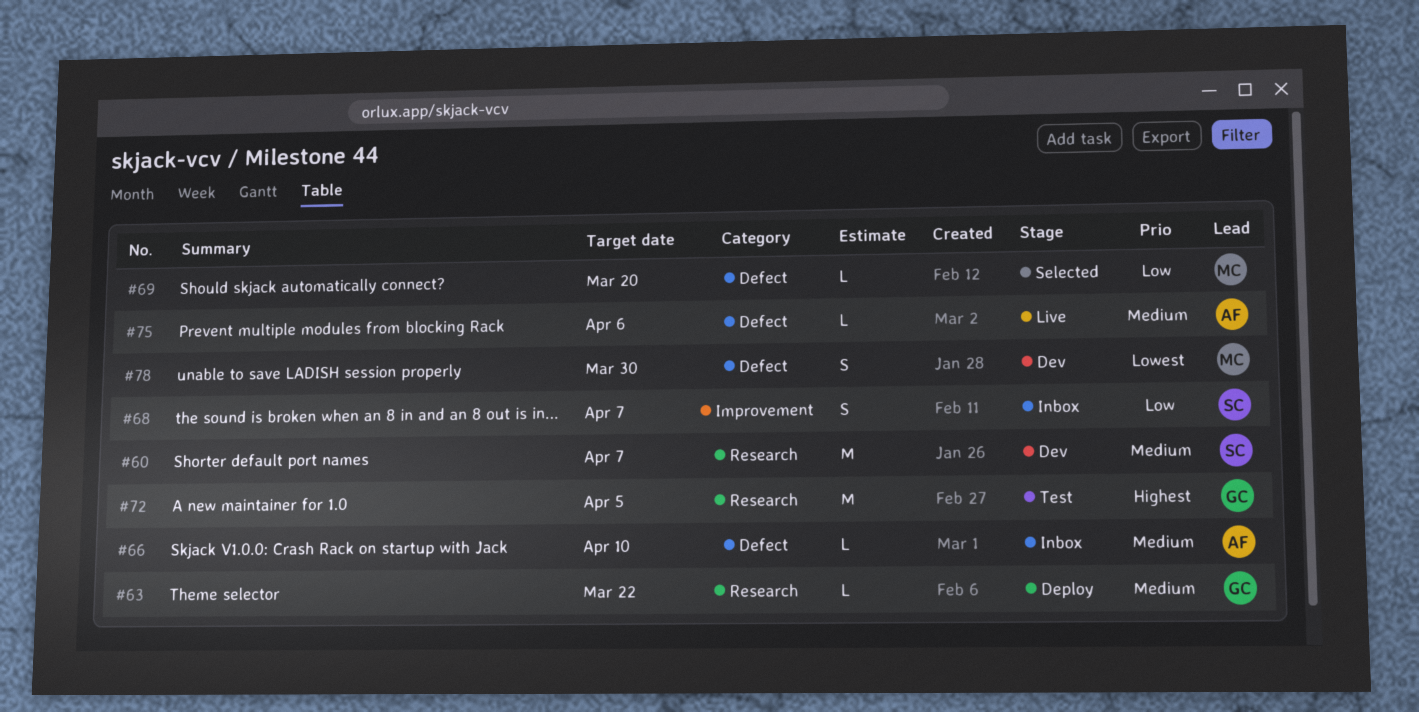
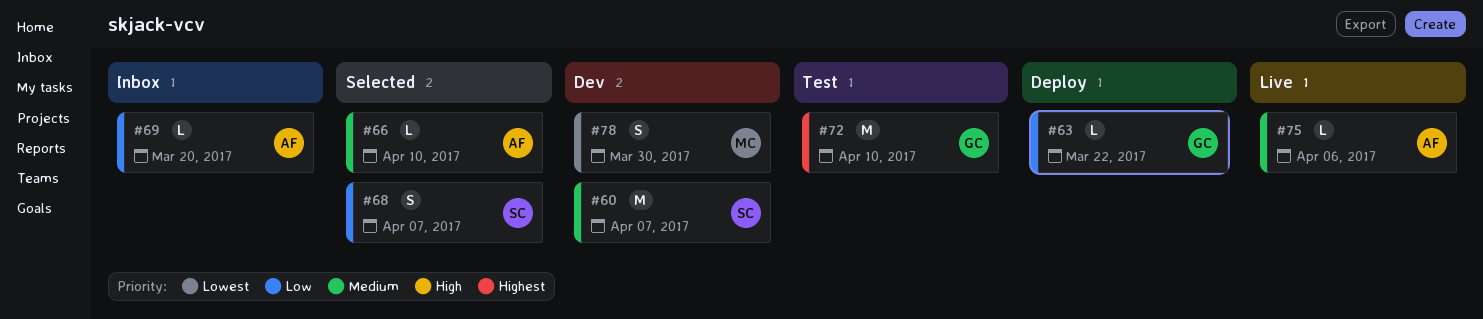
#63, priority: Medium -> Low
#66, status: Inbox -> Selected
#68, status: Inbox -> Selected
#69, status: Selected -> Inbox
#69, owner: MC -> AF
#72, due: Apr 5 -> Apr 10

